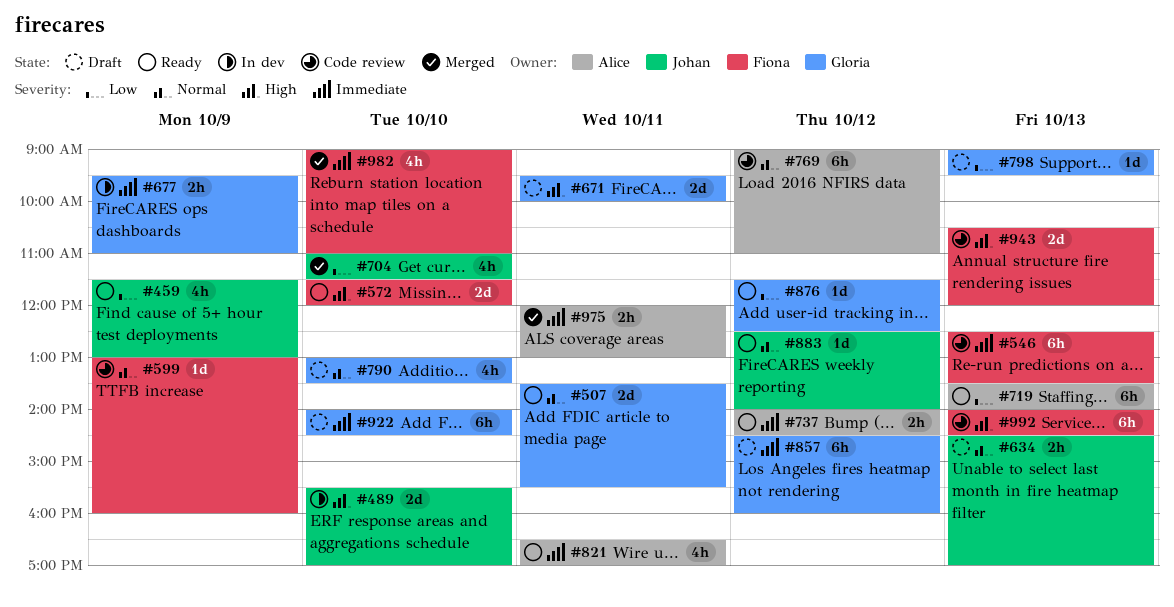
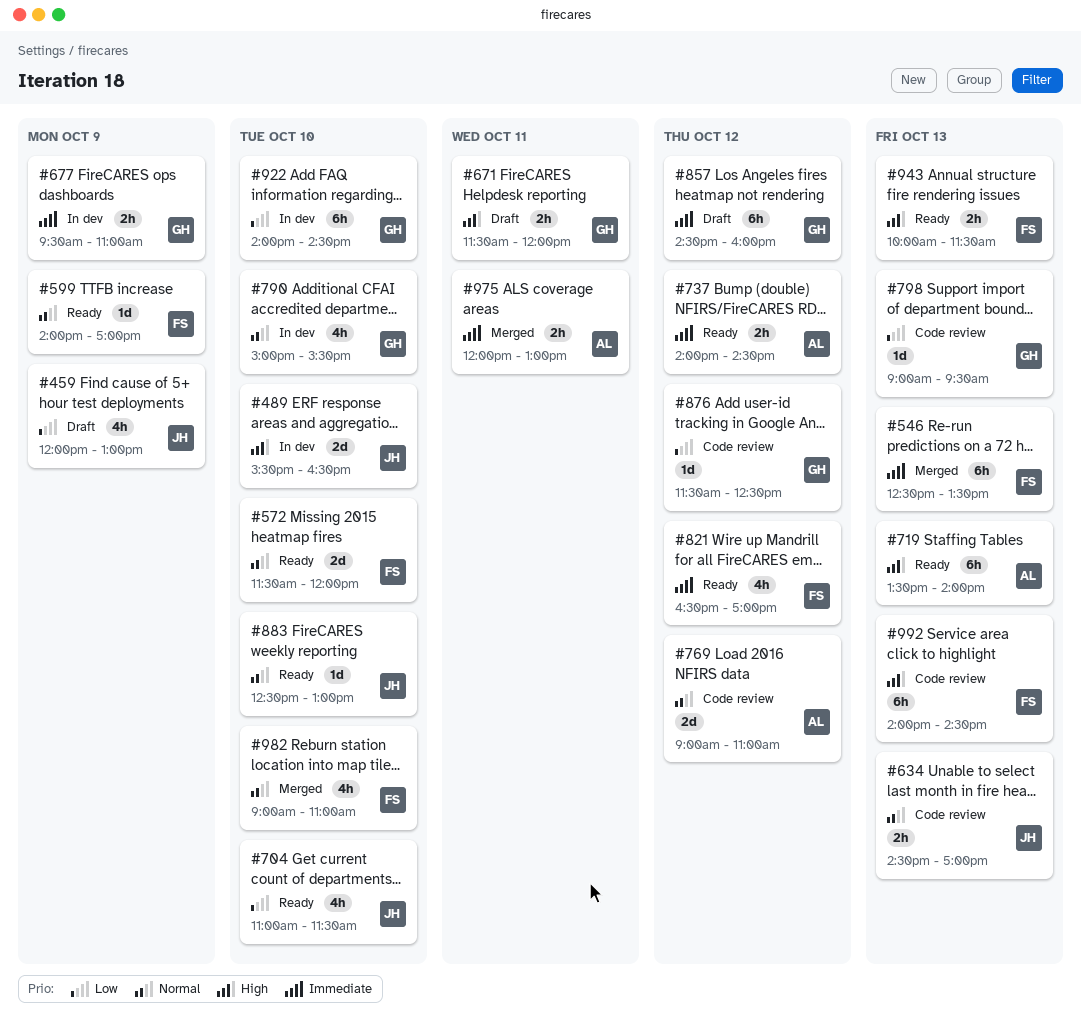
#459, status: Ready -> Draft
#459, begins: 11:30 -> 12:00
#489, ends: 17:00 -> 16:30
#507: present -> none
#546, status: Code review -> Merged
#572, priority: High -> Normal
#599, status: Code review -> Ready
#599, begins: 13:00 -> 14:00
#599, ends: 16:00 -> 17:00
#634, status: Draft -> Code review
#671, estimate: 2d -> 2h
#671, begins: 09:30 -> 11:30
#671, ends: 10:00 -> 12:00
#704, status: Merged -> Ready
#719, priority: Low -> High
#769, estimate: 6h -> 2d
#790, status: Draft -> In dev
#790, begins: 13:00 -> 15:00
#790, ends: 13:30 -> 15:30
#798, status: Draft -> Code review
#821, owner: Alice -> Fiona
#821, day: Oct 11 -> Oct 12
#876, status: Ready -> Code review
#883, day: Oct 12 -> Oct 10
#883, ends: 14:00 -> 13:00
#922, status: Draft -> In dev
#922, priority: Immediate -> Low
#943, status: Code review -> Ready
#943, estimate: 2d -> 2h
#943, begins: 10:30 -> 10:00
#943, ends: 12:00 -> 11:30
#982, priority: Immediate -> Normal

